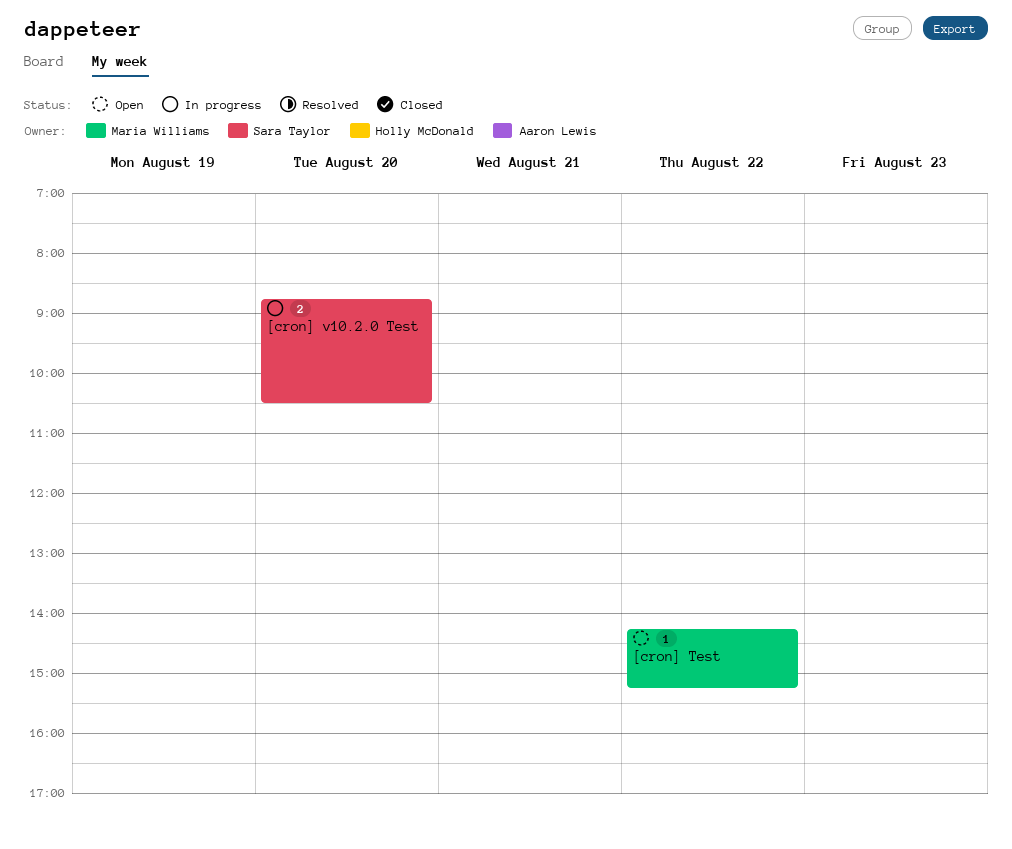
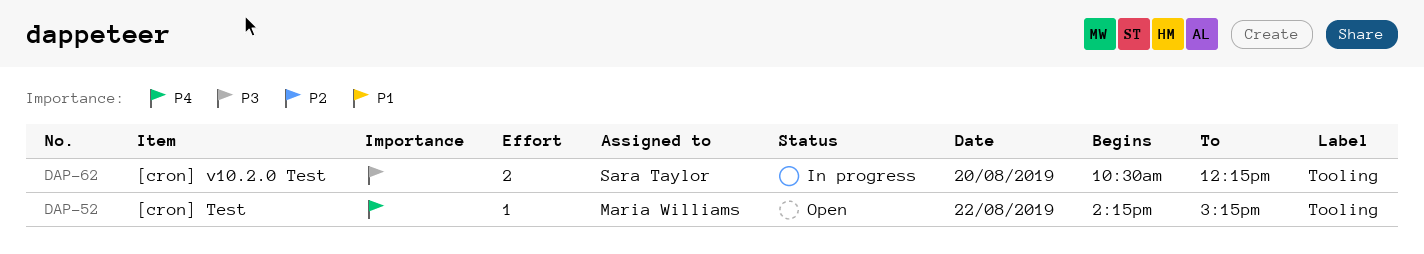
[cron] v10.2.0 Test, begins: 08:45 -> 10:30
[cron] v10.2.0 Test, ends: 10:30 -> 12:15

